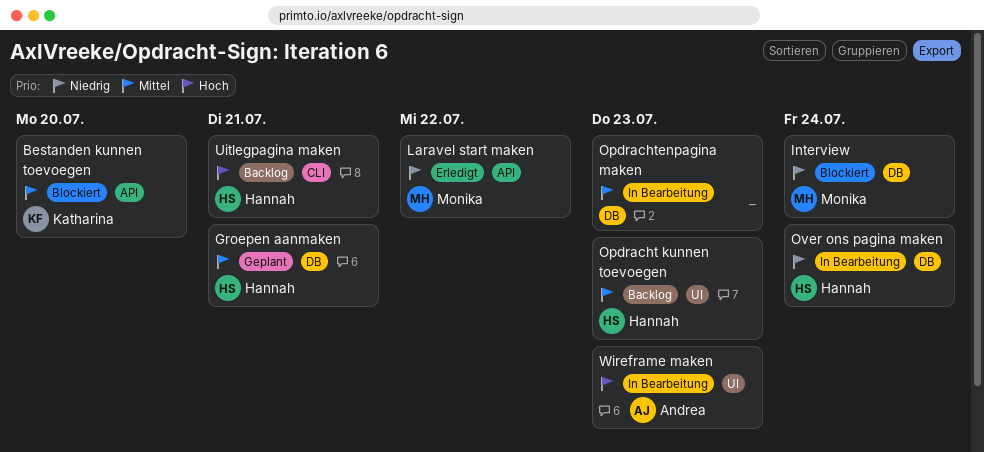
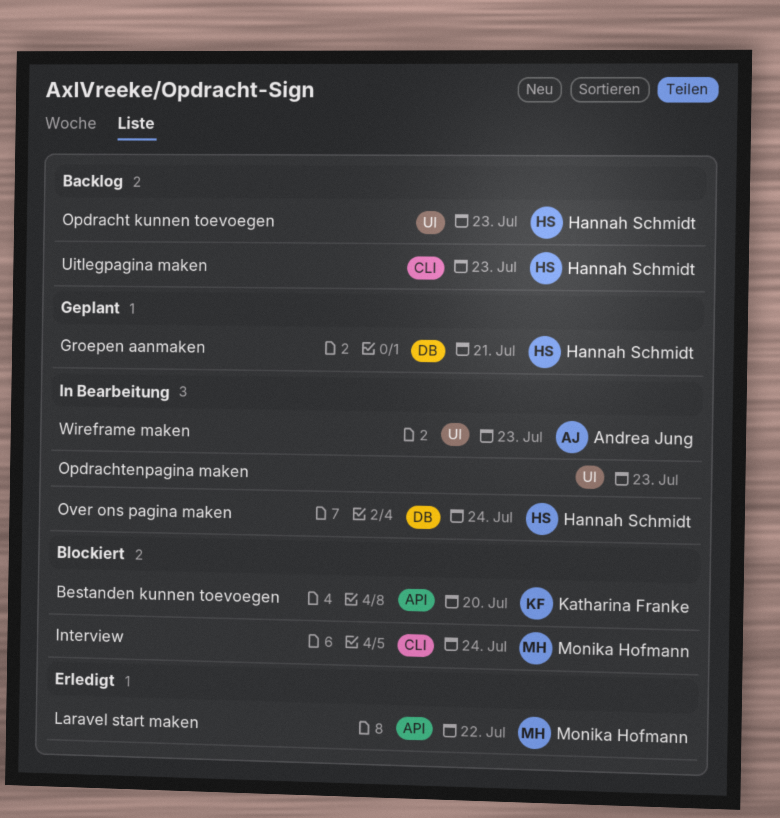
Interview, label: DB -> CLI
Opdrachtenpagina maken, label: DB -> UI
Uitlegpagina maken, due: Jul 21 -> Jul 23

